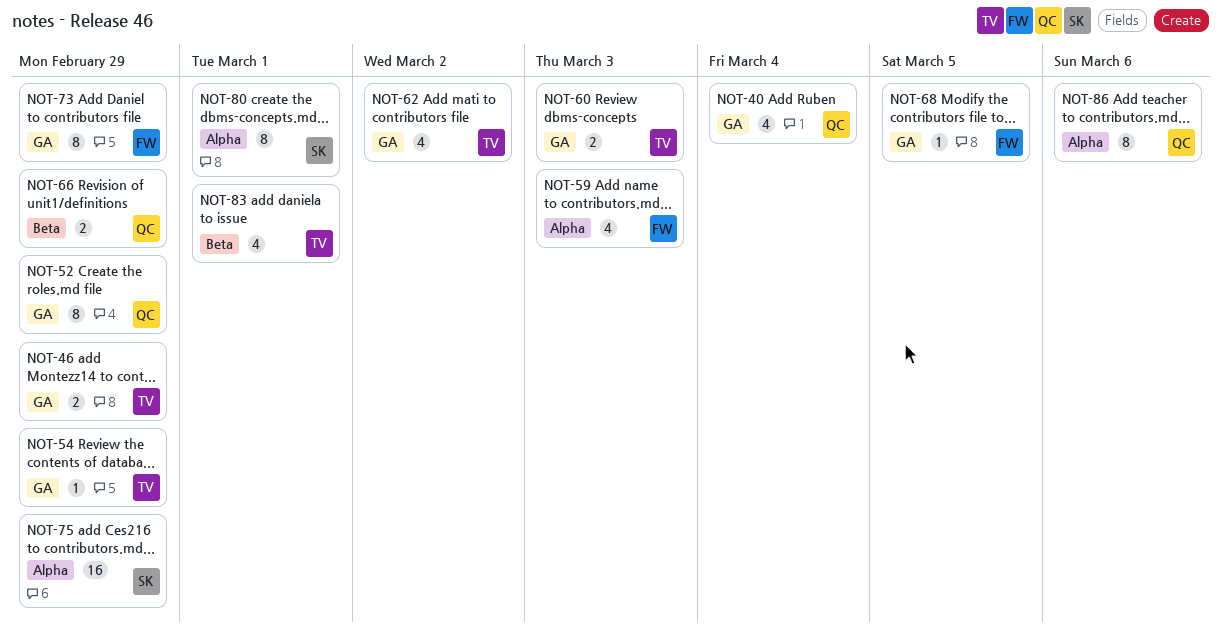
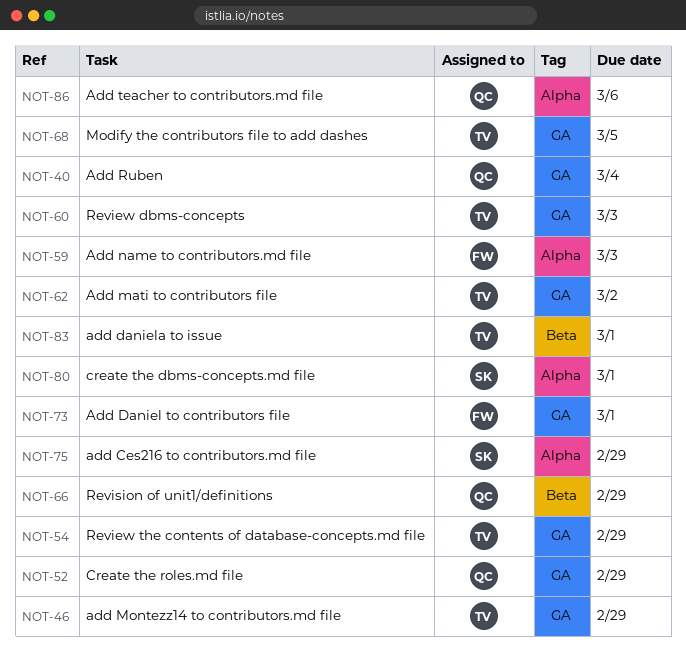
NOT-68, owner: FW -> TV
NOT-73, due: Feb 29 -> Mar 1

